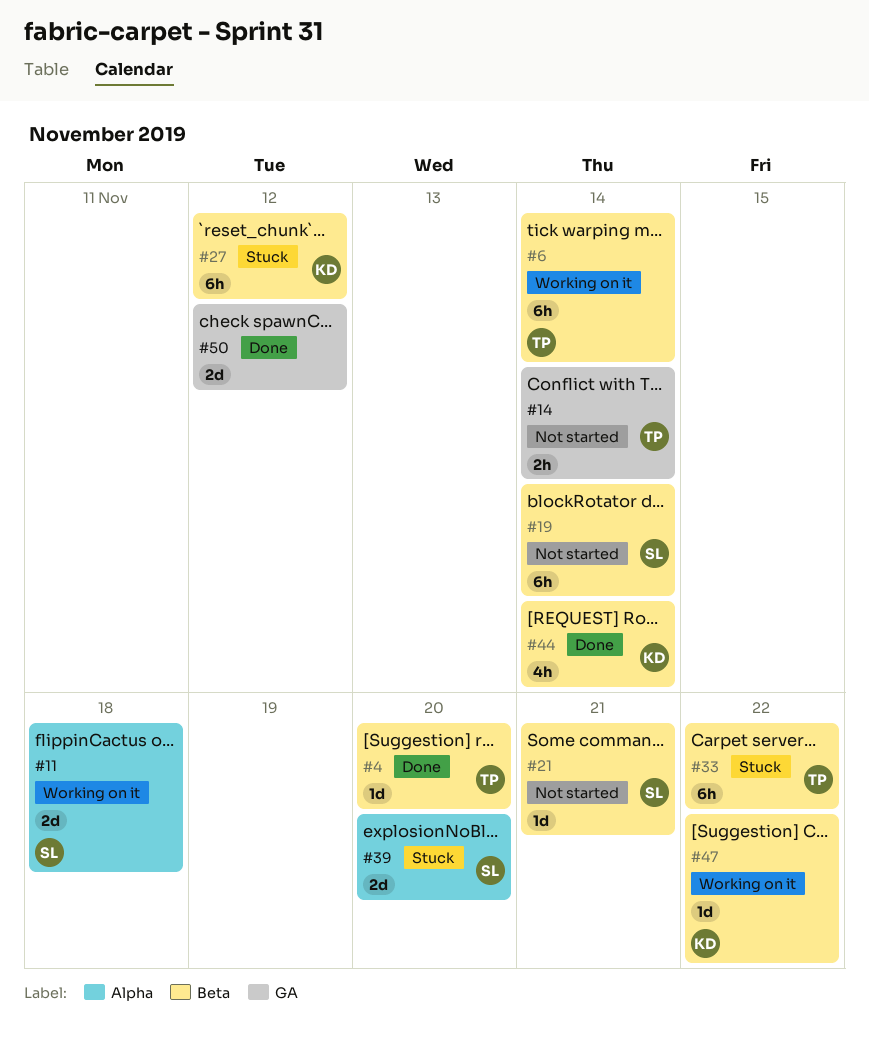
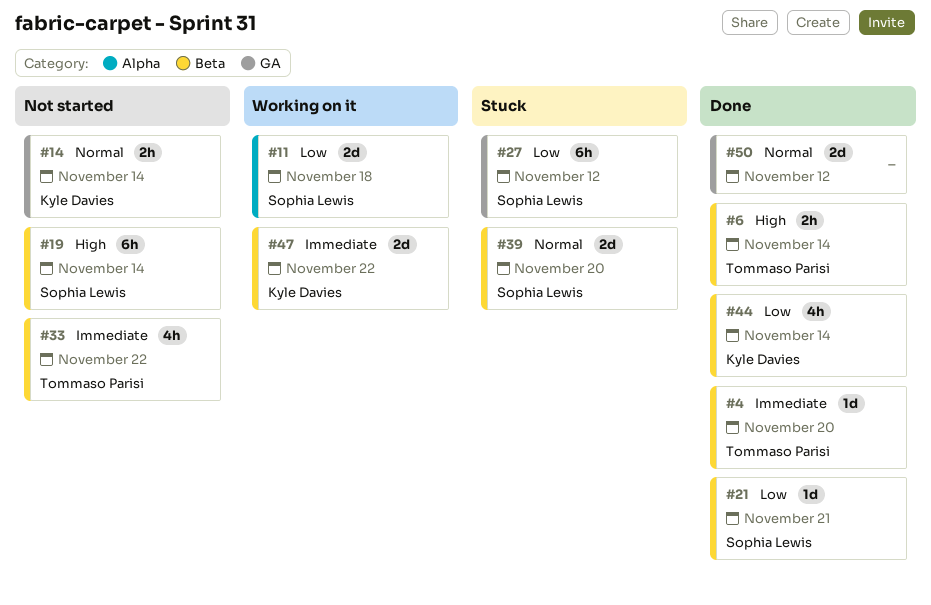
#6, status: Working on it -> Done
#6, estimate: 6h -> 2h
#14, owner: Tommaso Parisi -> Kyle Davies
#21, status: Not started -> Done
#27, owner: Kyle Davies -> Sophia Lewis
#27, label: Beta -> GA
#33, status: Stuck -> Not started
#33, estimate: 6h -> 4h
#39, label: Alpha -> Beta
#47, estimate: 1d -> 2d

